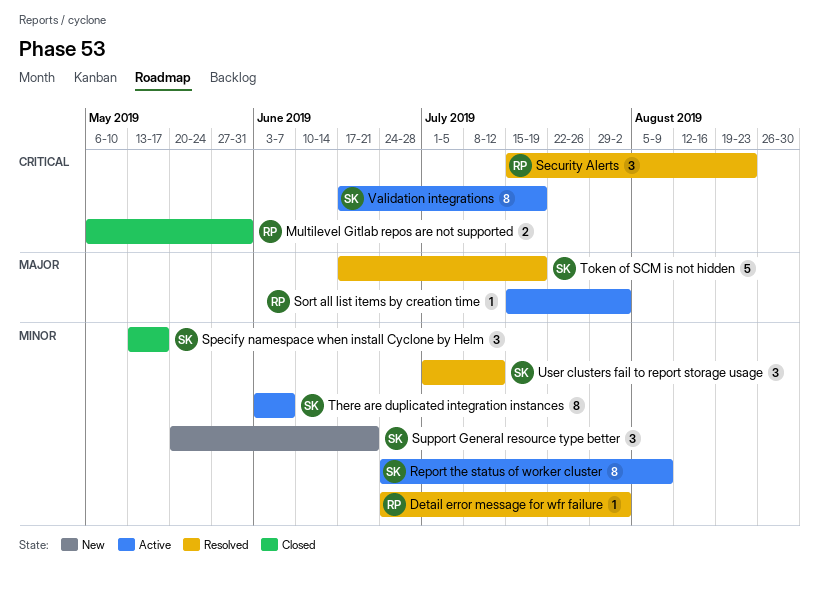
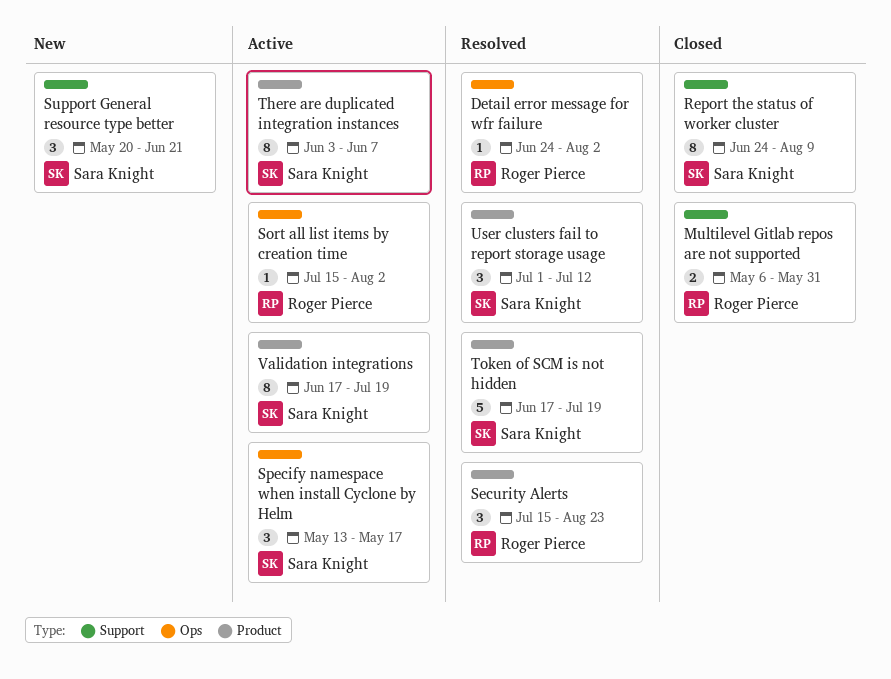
Report the status of worker cluster, status: Active -> Closed
Specify namespace when install Cyclone by Helm, status: Closed -> Active

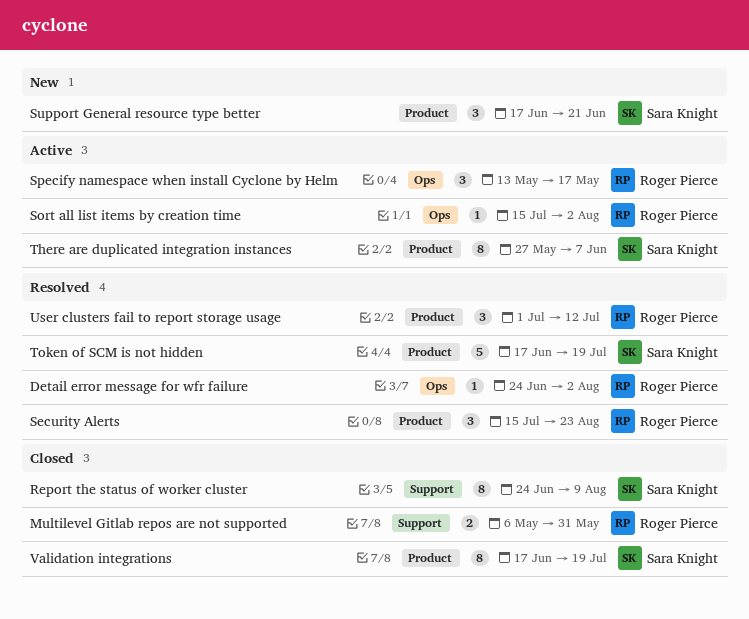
Specify namespace when install Cyclone by Helm, owner: Sara Knight -> Roger Pierce
Support General resource type better, label: Support -> Product
Support General resource type better, start: May 20 -> Jun 17
There are duplicated integration instances, start: Jun 3 -> May 27
User clusters fail to report storage usage, owner: Sara Knight -> Roger Pierce
Validation integrations, status: Active -> Closed

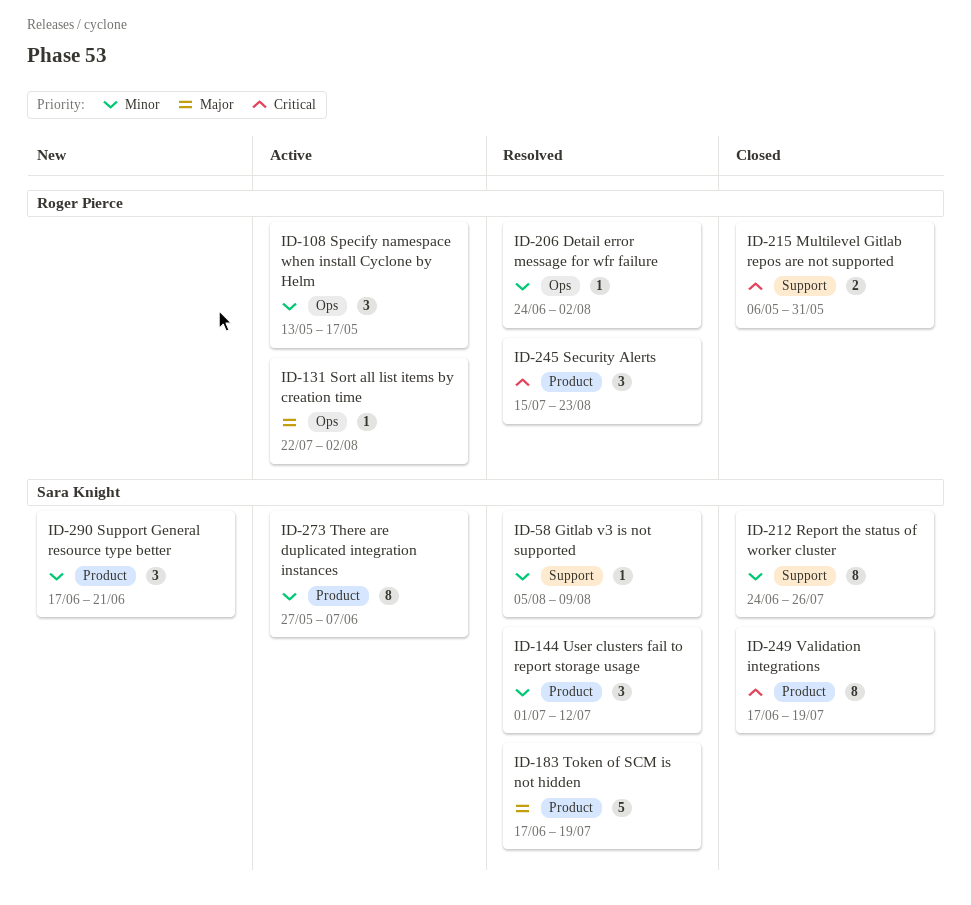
Gitlab v3 is not supported: none -> present
Report the status of worker cluster, due: Aug 9 -> Jul 26
Sort all list items by creation time, start: Jul 15 -> Jul 22
User clusters fail to report storage usage, owner: Roger Pierce -> Sara Knight

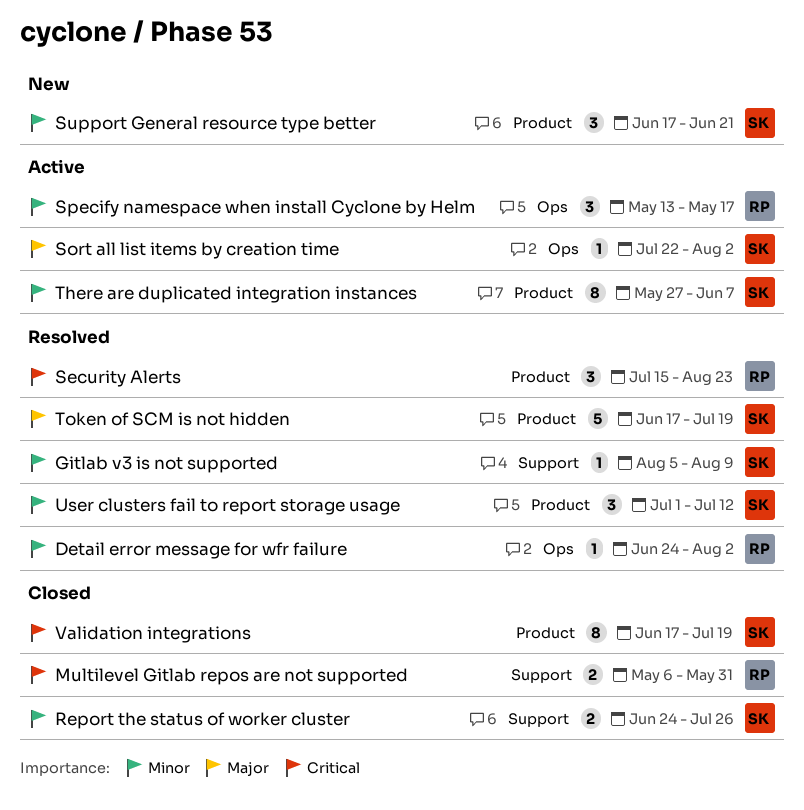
Report the status of worker cluster, estimate: 8 -> 2
Sort all list items by creation time, owner: Roger Pierce -> Sara Knight

